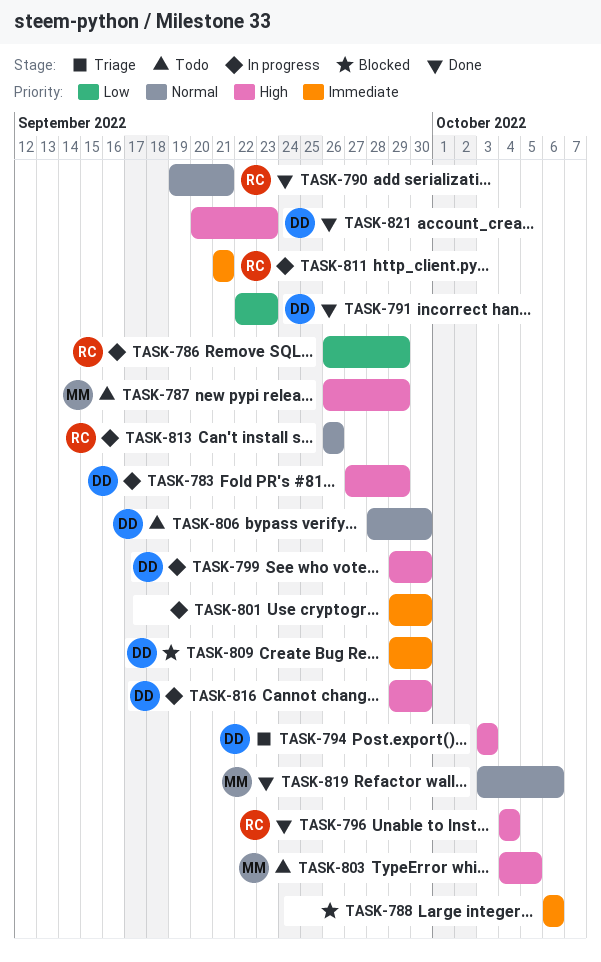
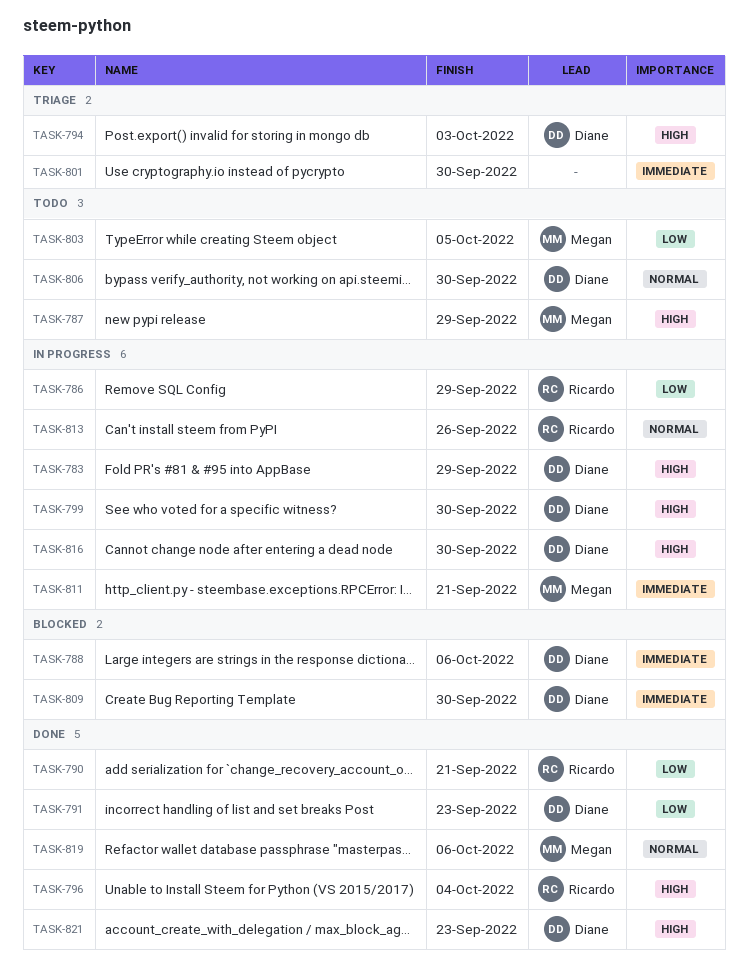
TASK-788, owner: none -> Diane
TASK-790, priority: Normal -> Low
TASK-801, status: In progress -> Triage
TASK-803, priority: High -> Low
TASK-811, owner: Ricardo -> Megan

